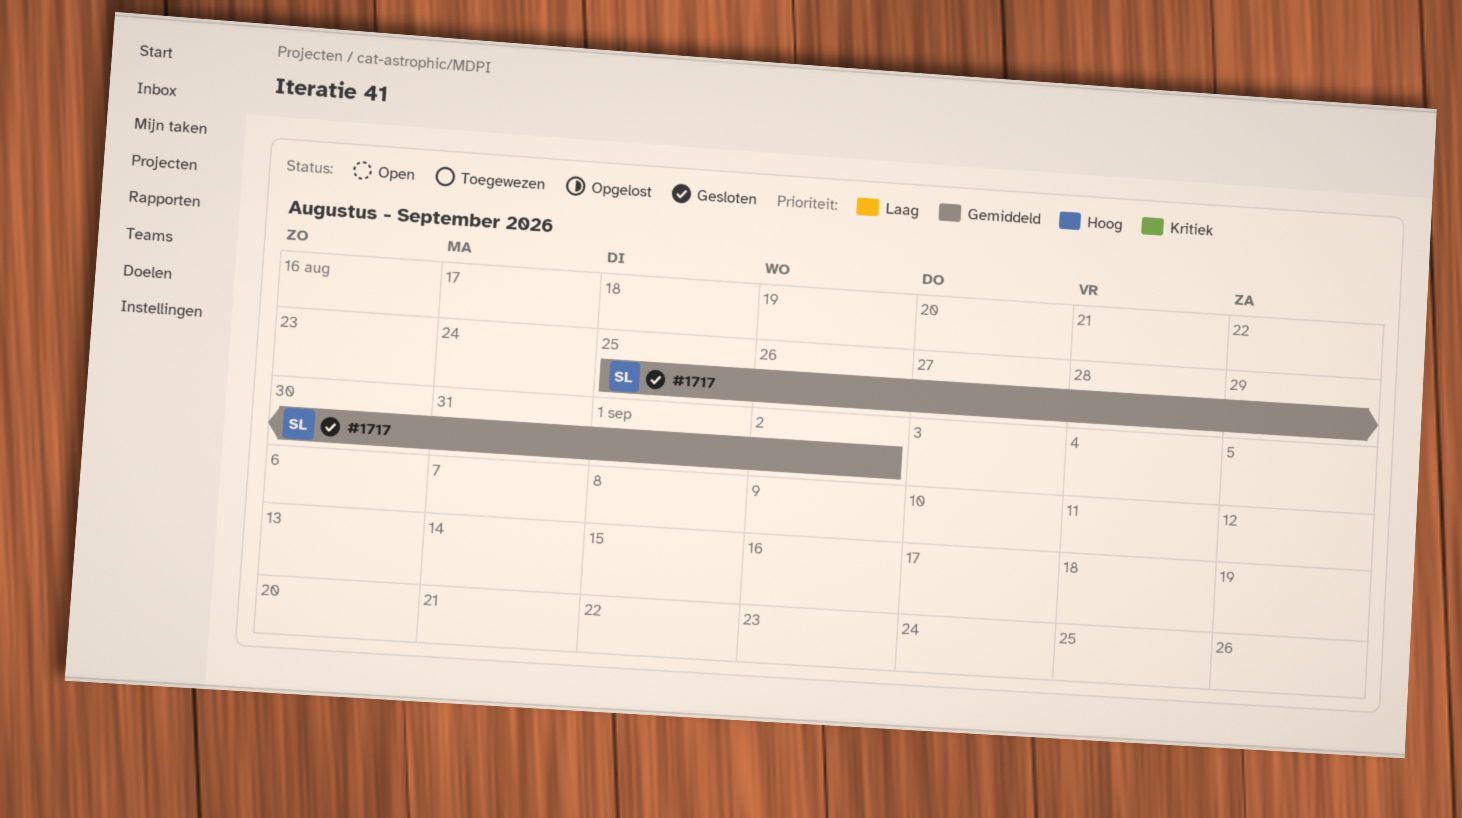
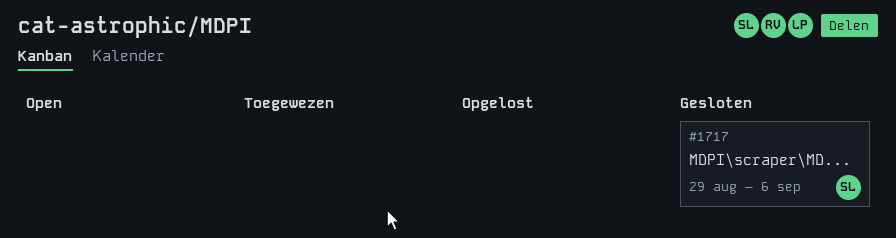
#1717, start: Aug 25 -> Aug 29
#1717, due: Sep 2 -> Sep 6

